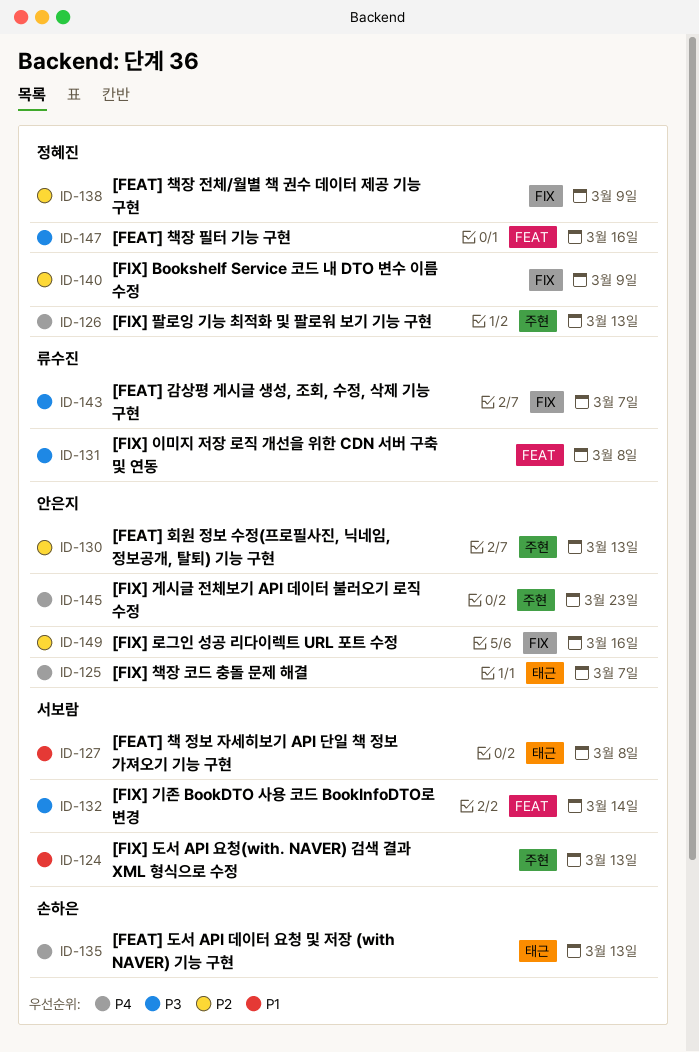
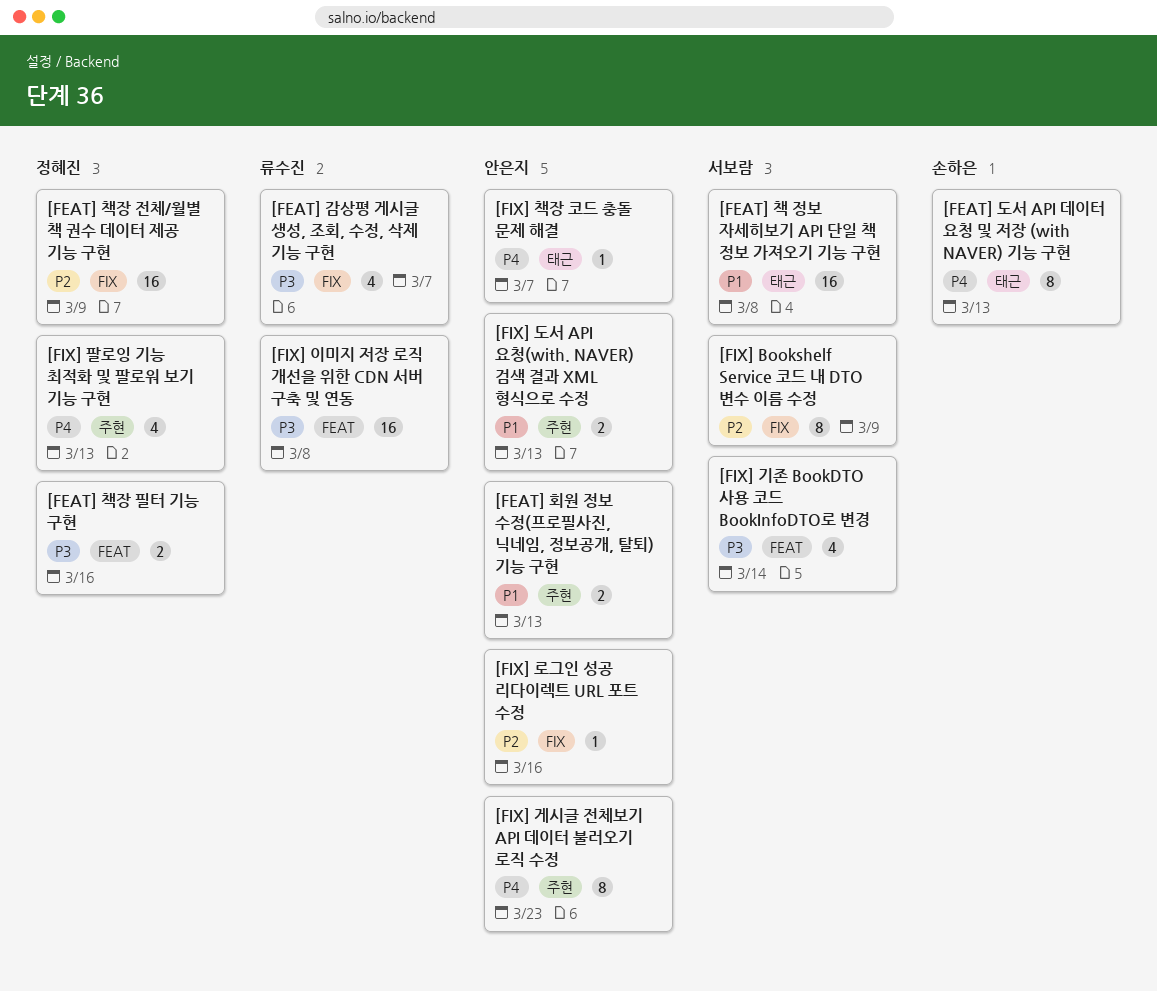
[FEAT] 회원 정보 수정(프로필사진, 닉네임, 정보공개, 탈퇴) 기능 구현, priority: P2 -> P1
[FIX] Bookshelf Service 코드 내 DTO 변수 이름 수정, owner: 정혜진 -> 서보람
[FIX] 도서 API 요청(with. NAVER) 검색 결과 XML 형식으로 수정, owner: 서보람 -> 안은지

